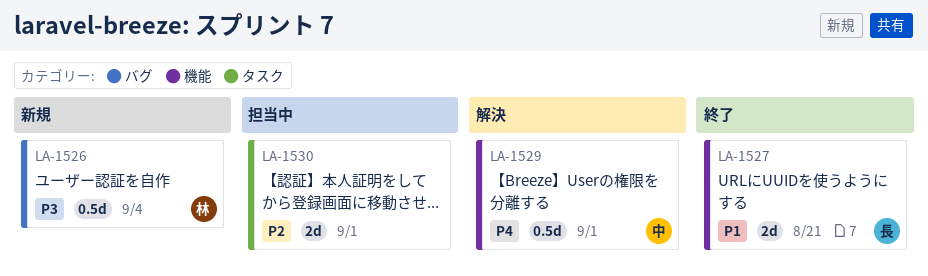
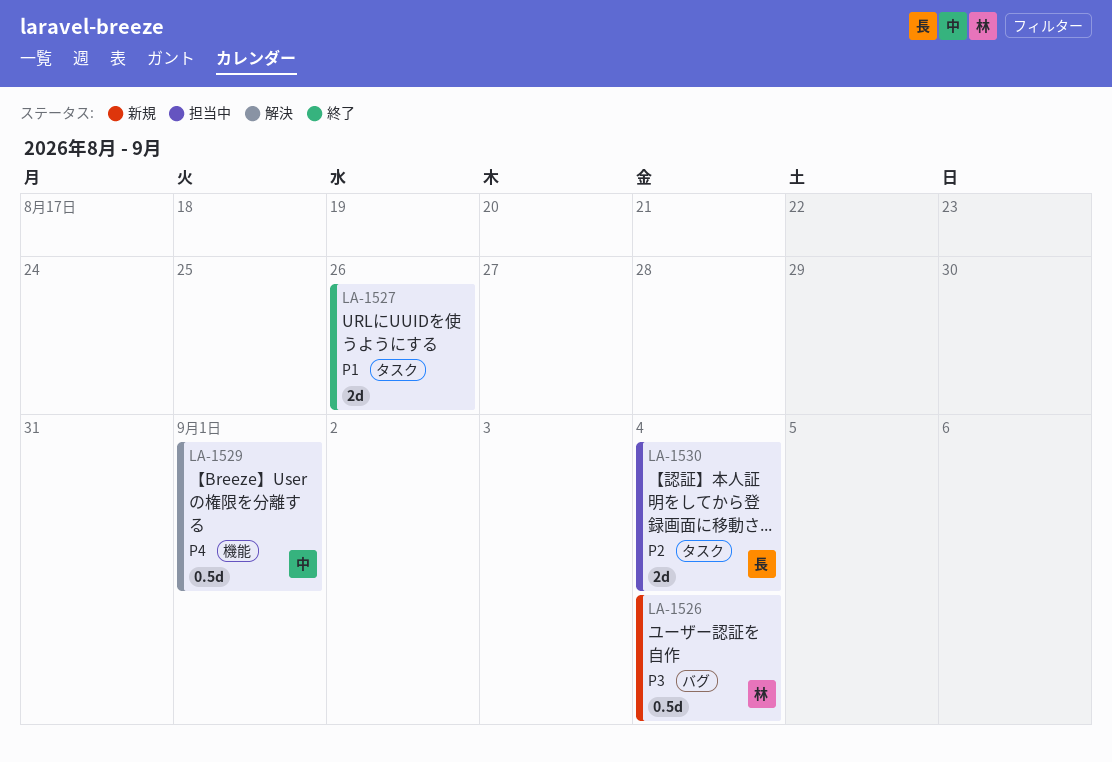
LA-1527, owner: 長 -> none
LA-1527, label: 機能 -> タスク
LA-1527, due: Aug 21 -> Aug 26
LA-1530, owner: none -> 長
LA-1530, due: Sep 1 -> Sep 4

